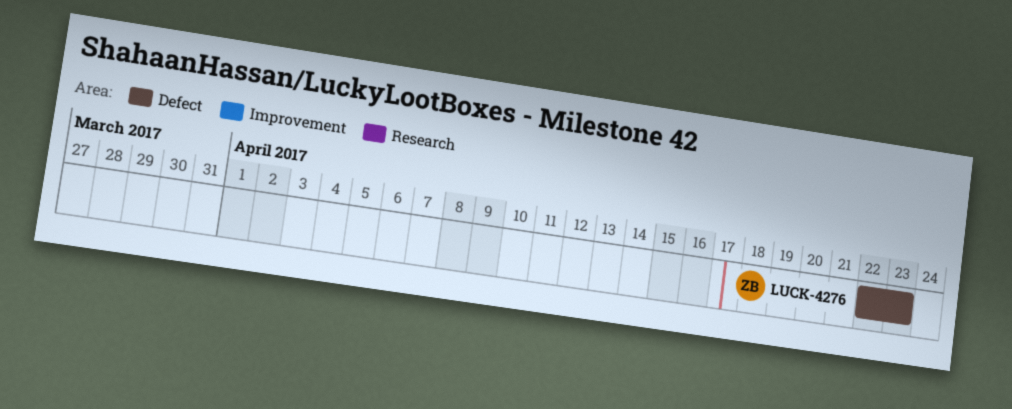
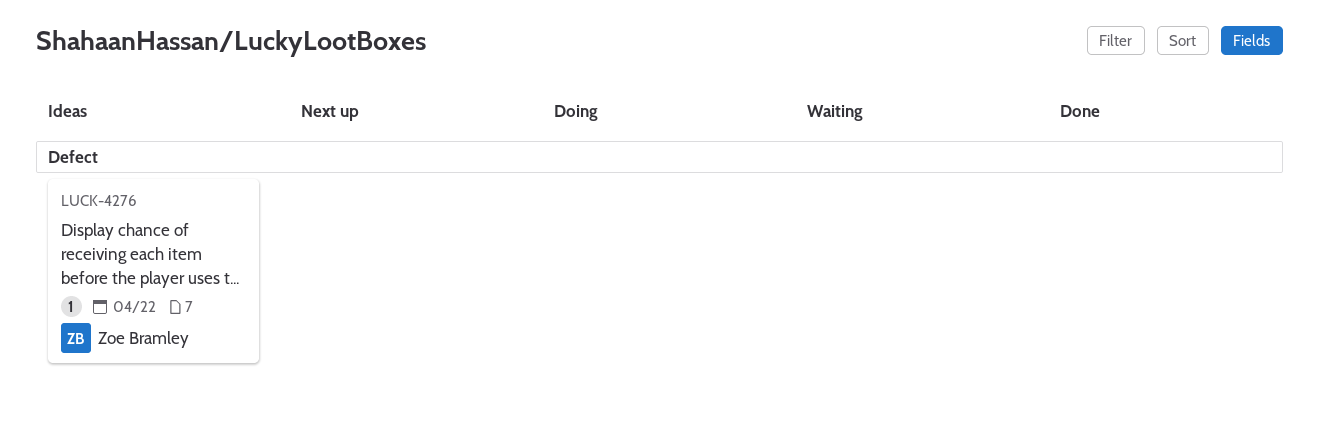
LUCK-4276, due: Apr 23 -> Apr 22

